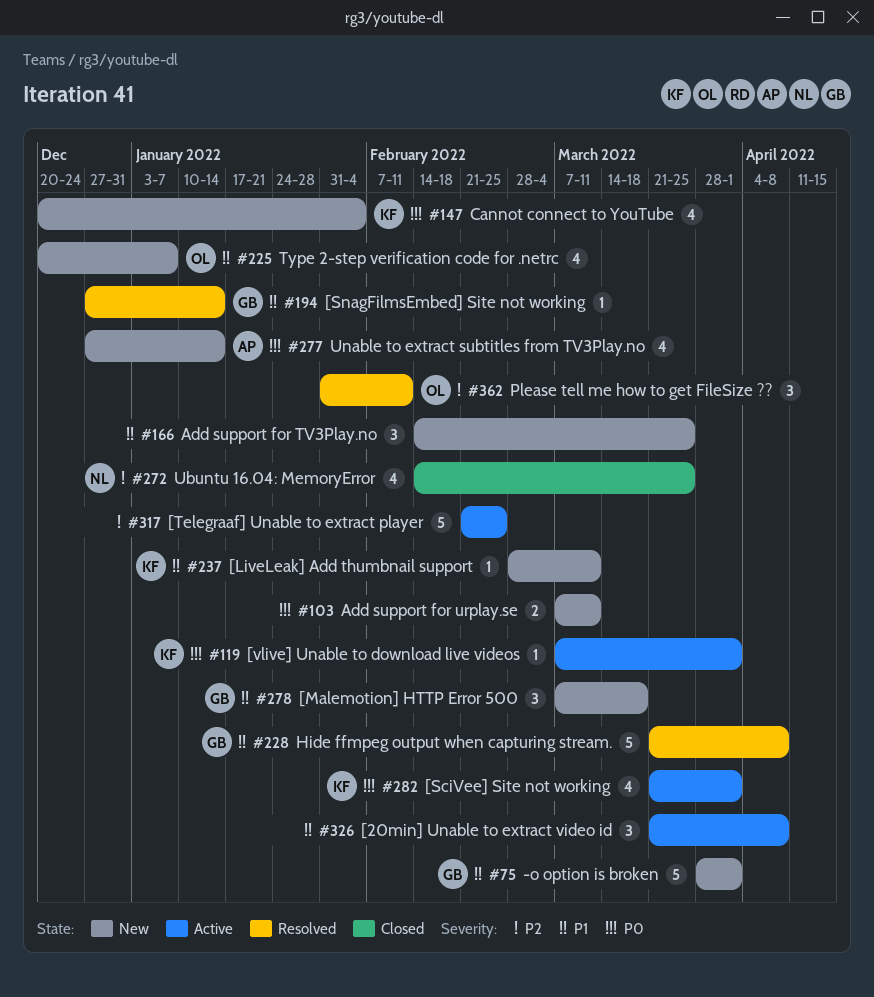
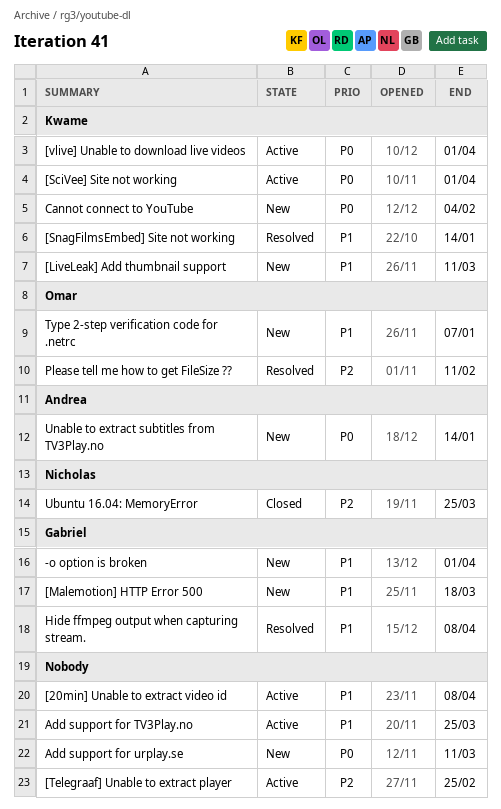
[SnagFilmsEmbed] Site not working, owner: Gabriel -> Kwame
Add support for TV3Play.no, status: New -> Active

